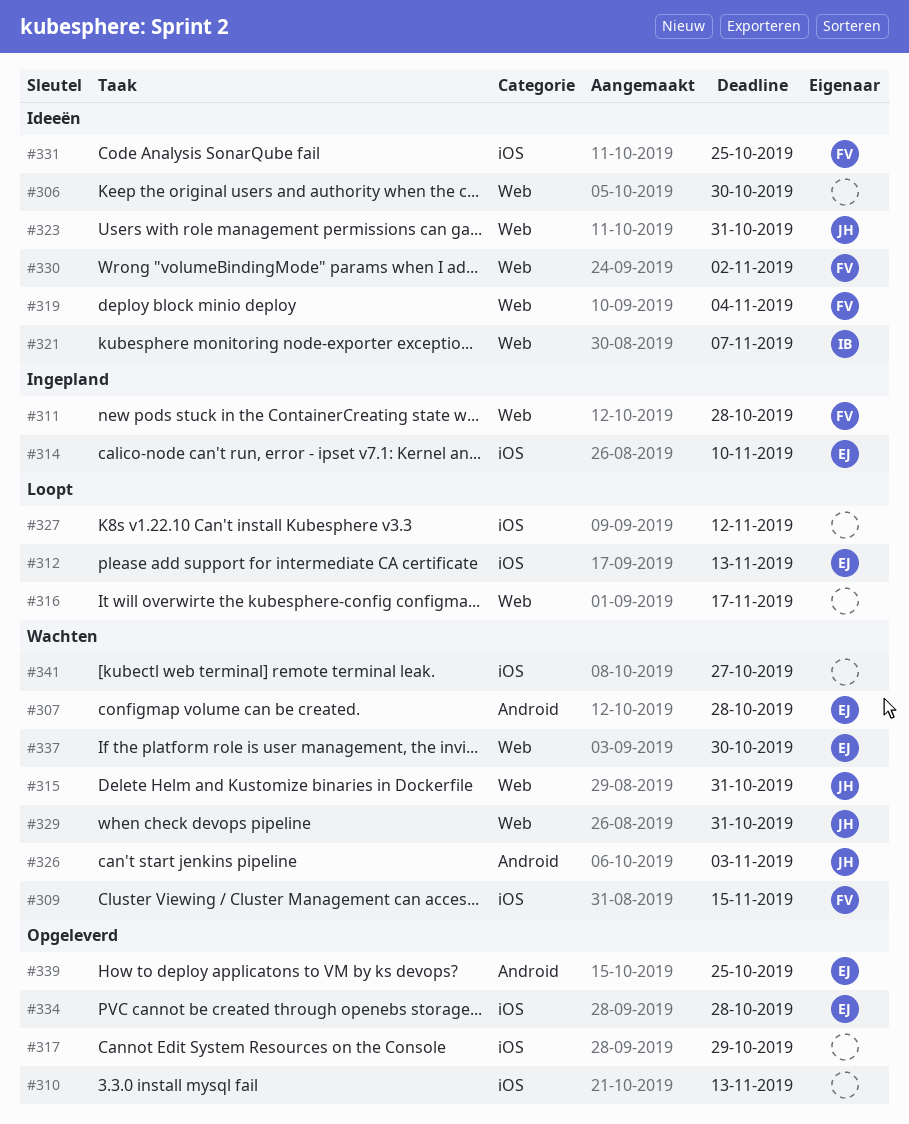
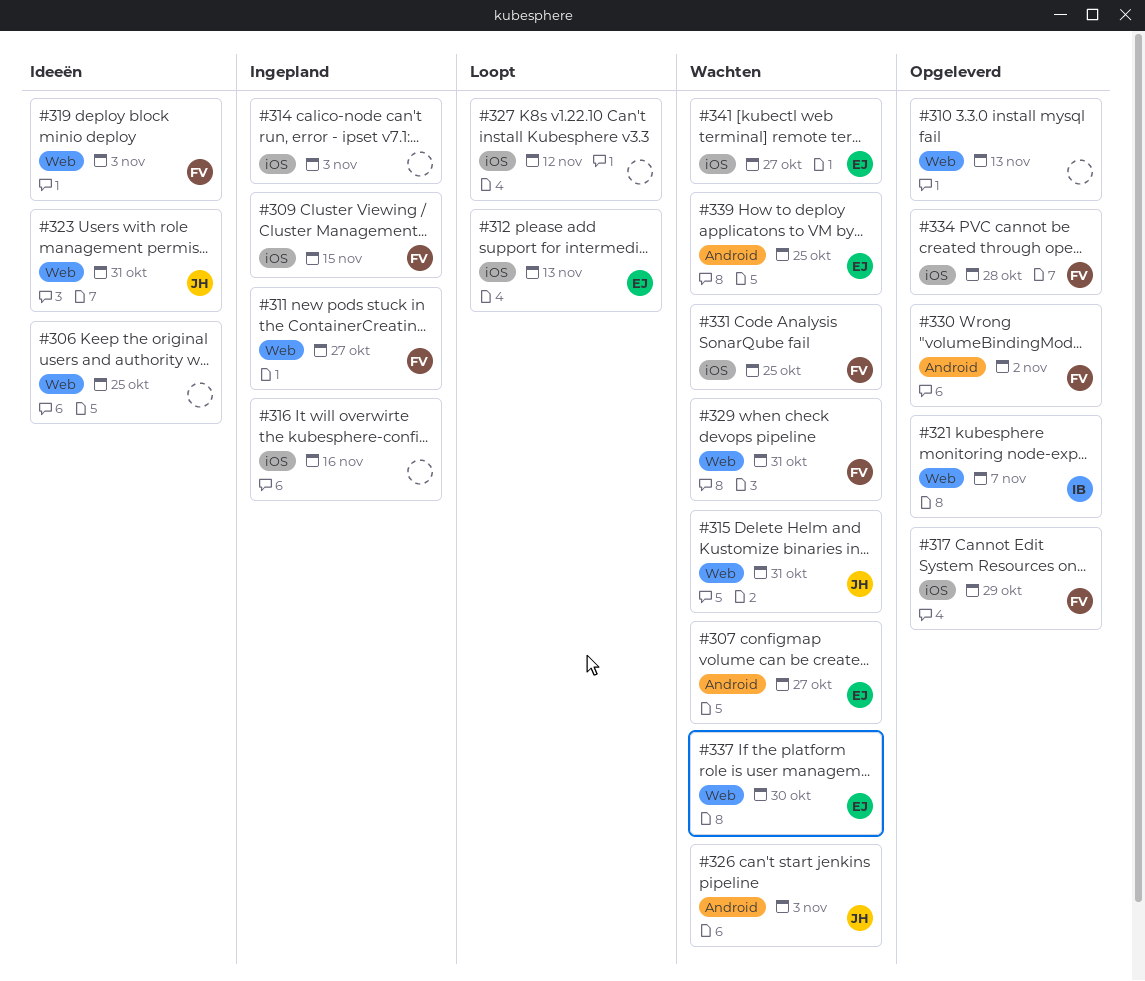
#306, due: Oct 30 -> Oct 25
#307, due: Oct 28 -> Oct 27
#309, status: Wachten -> Ingepland
#310, label: iOS -> Web
#311, due: Oct 28 -> Oct 27
#314, owner: EJ -> none
#314, due: Nov 10 -> Nov 3
#316, status: Loopt -> Ingepland
#316, label: Web -> iOS
#316, due: Nov 17 -> Nov 16
#317, owner: none -> FV
#319, due: Nov 4 -> Nov 3
#321, status: Ideeën -> Opgeleverd
#329, owner: JH -> FV
#330, status: Ideeën -> Opgeleverd
#330, label: Web -> Android
#331, status: Ideeën -> Wachten
#334, owner: EJ -> FV
#339, status: Opgeleverd -> Wachten
#341, owner: none -> EJ

